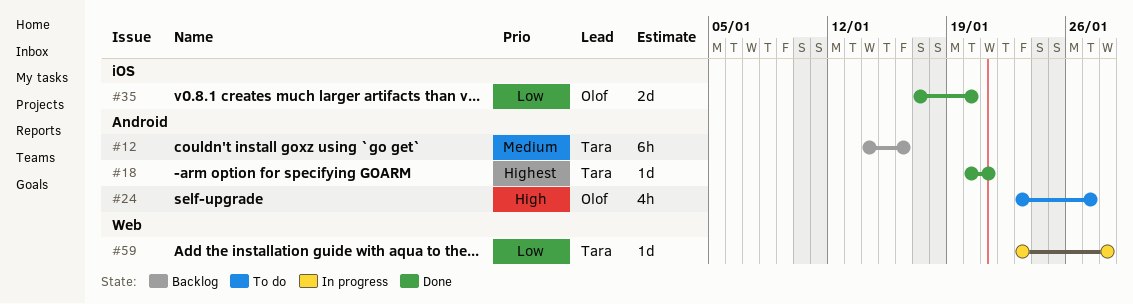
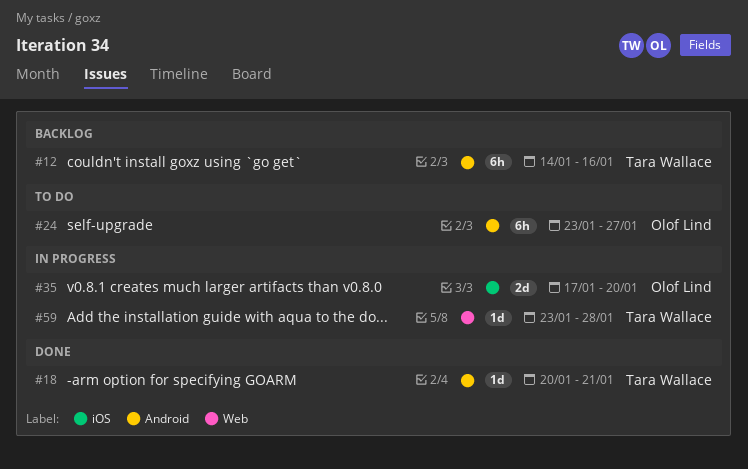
#24, estimate: 4h -> 6h
#35, status: Done -> In progress

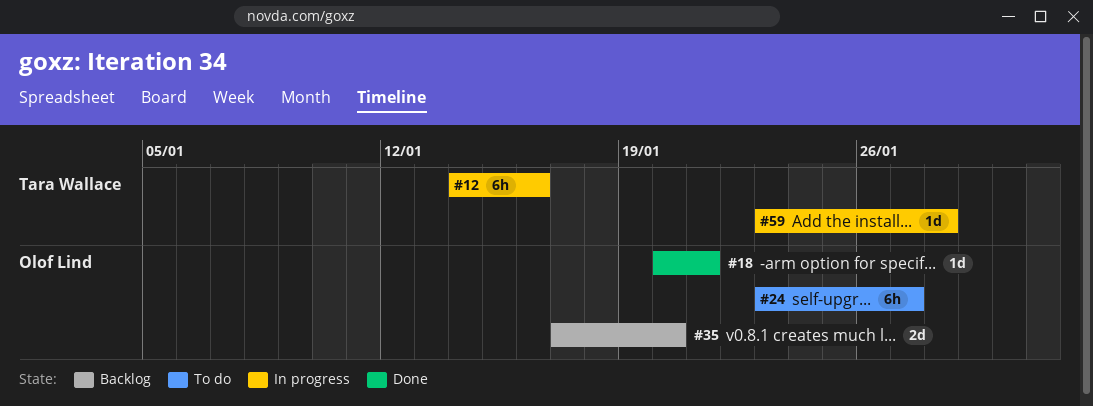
#12, status: Backlog -> In progress
#18, owner: Tara Wallace -> Olof Lind
#35, status: In progress -> Backlog

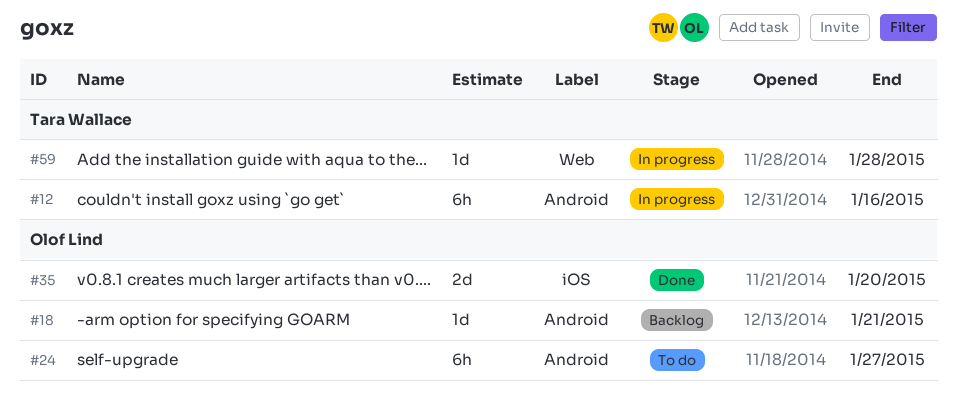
#18, status: Done -> Backlog
#35, status: Backlog -> Done

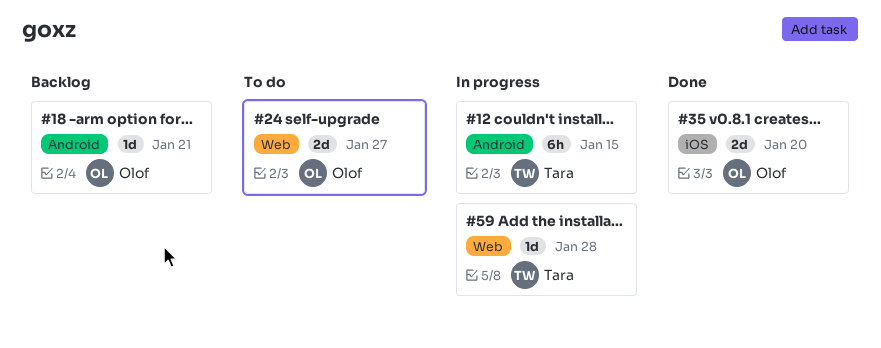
#12, due: Jan 16 -> Jan 15
#24, label: Android -> Web
#24, estimate: 6h -> 2d

